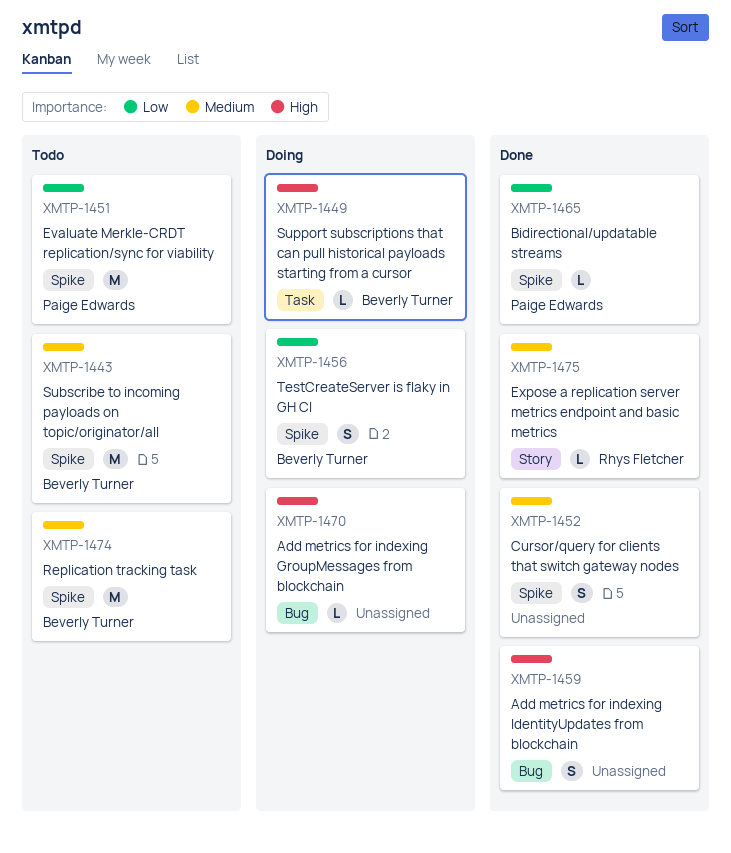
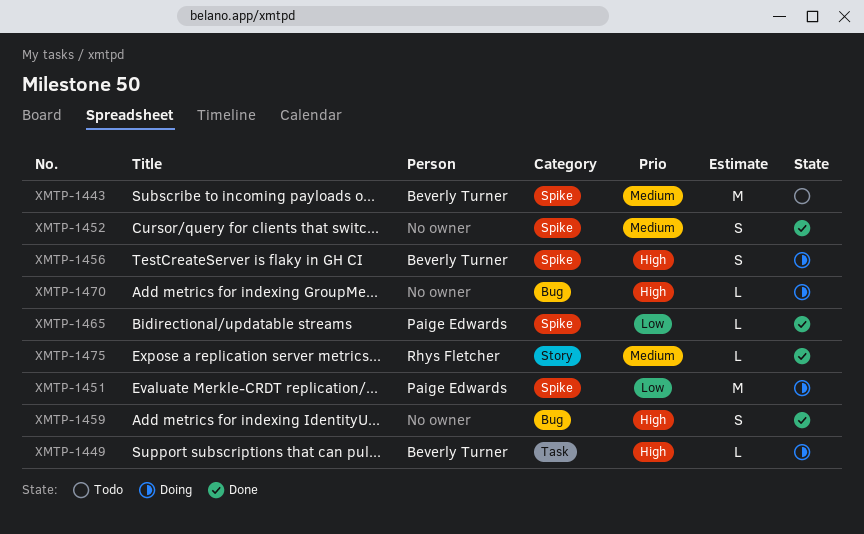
XMTP-1451, status: Todo -> Doing
XMTP-1456, priority: Low -> High
XMTP-1474: present -> none

